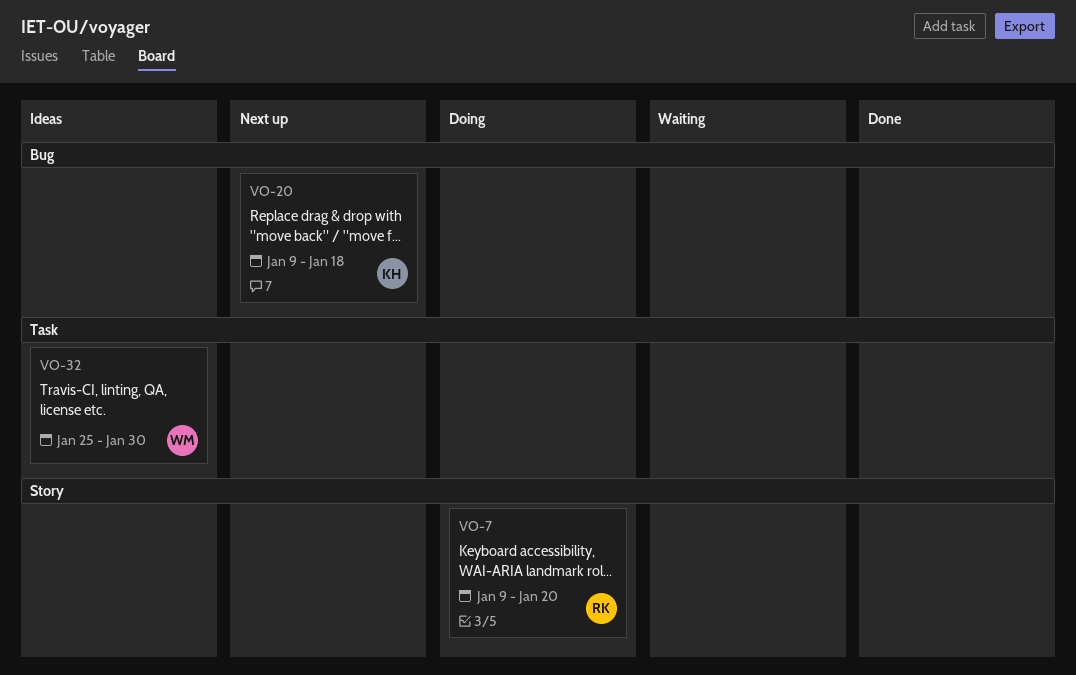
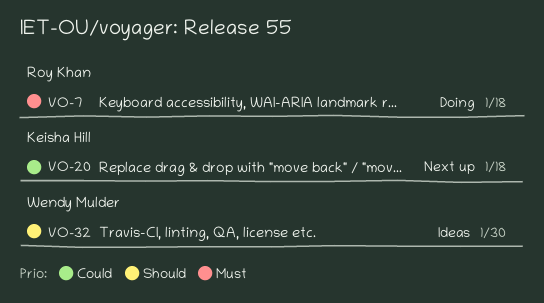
VO-7, due: Jan 20 -> Jan 18

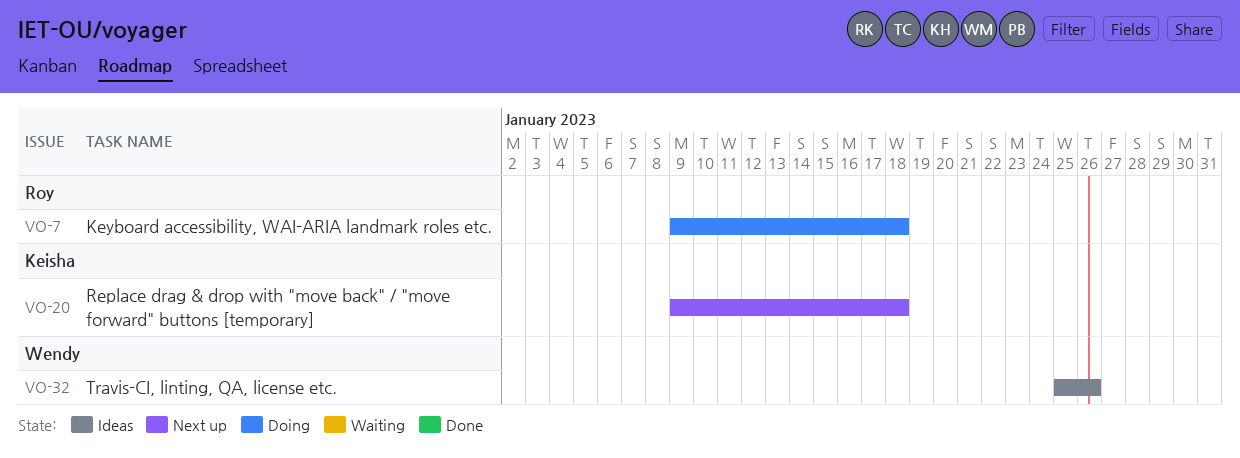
VO-32, due: Jan 30 -> Jan 26

